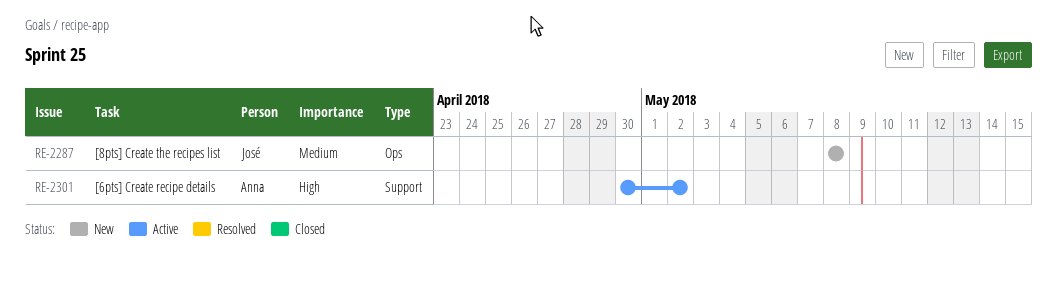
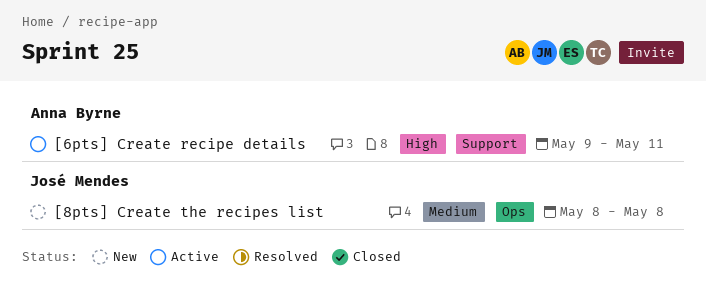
[6pts] Create recipe details, start: Apr 30 -> May 9
[6pts] Create recipe details, due: May 2 -> May 11

